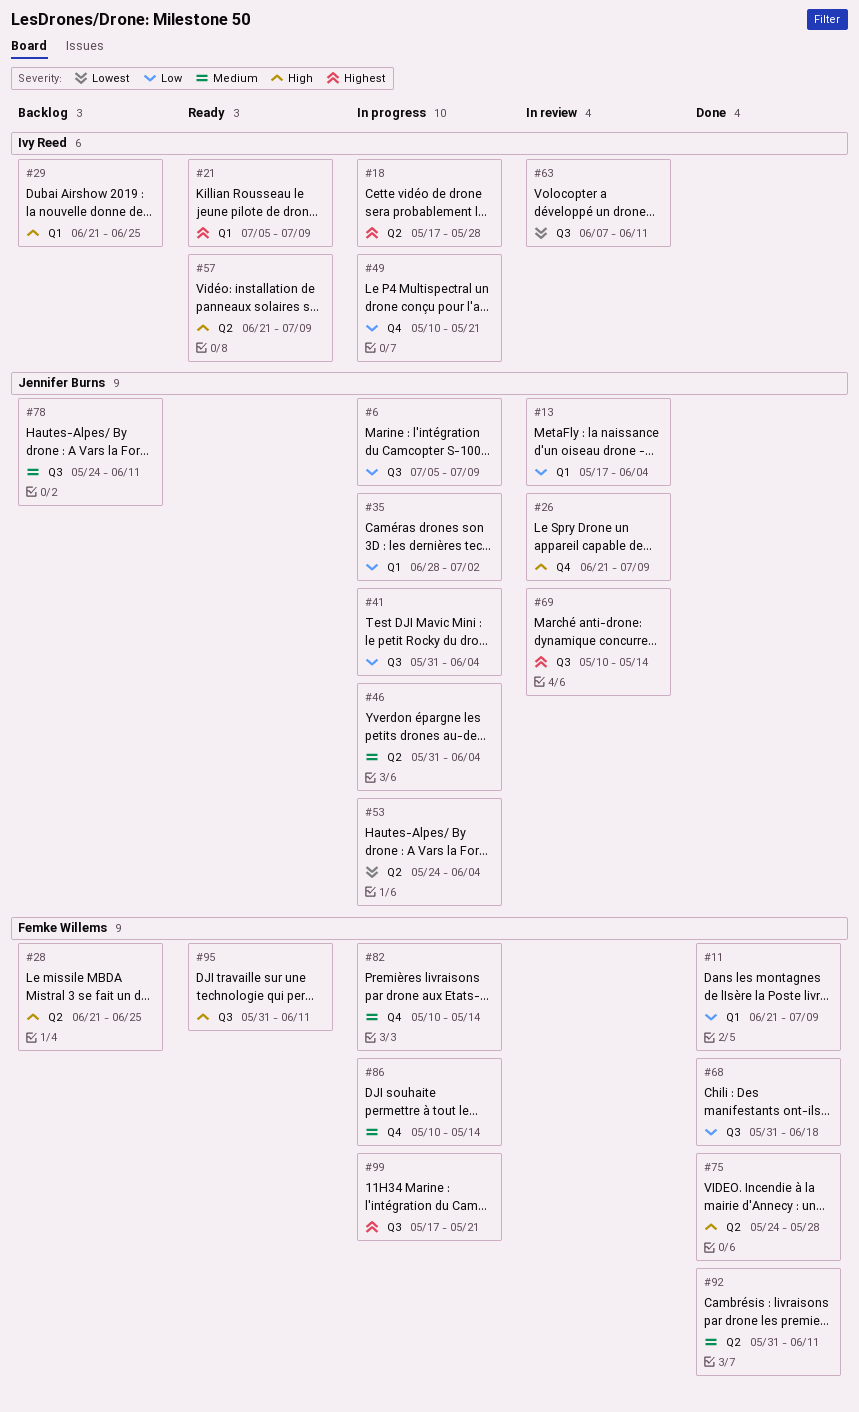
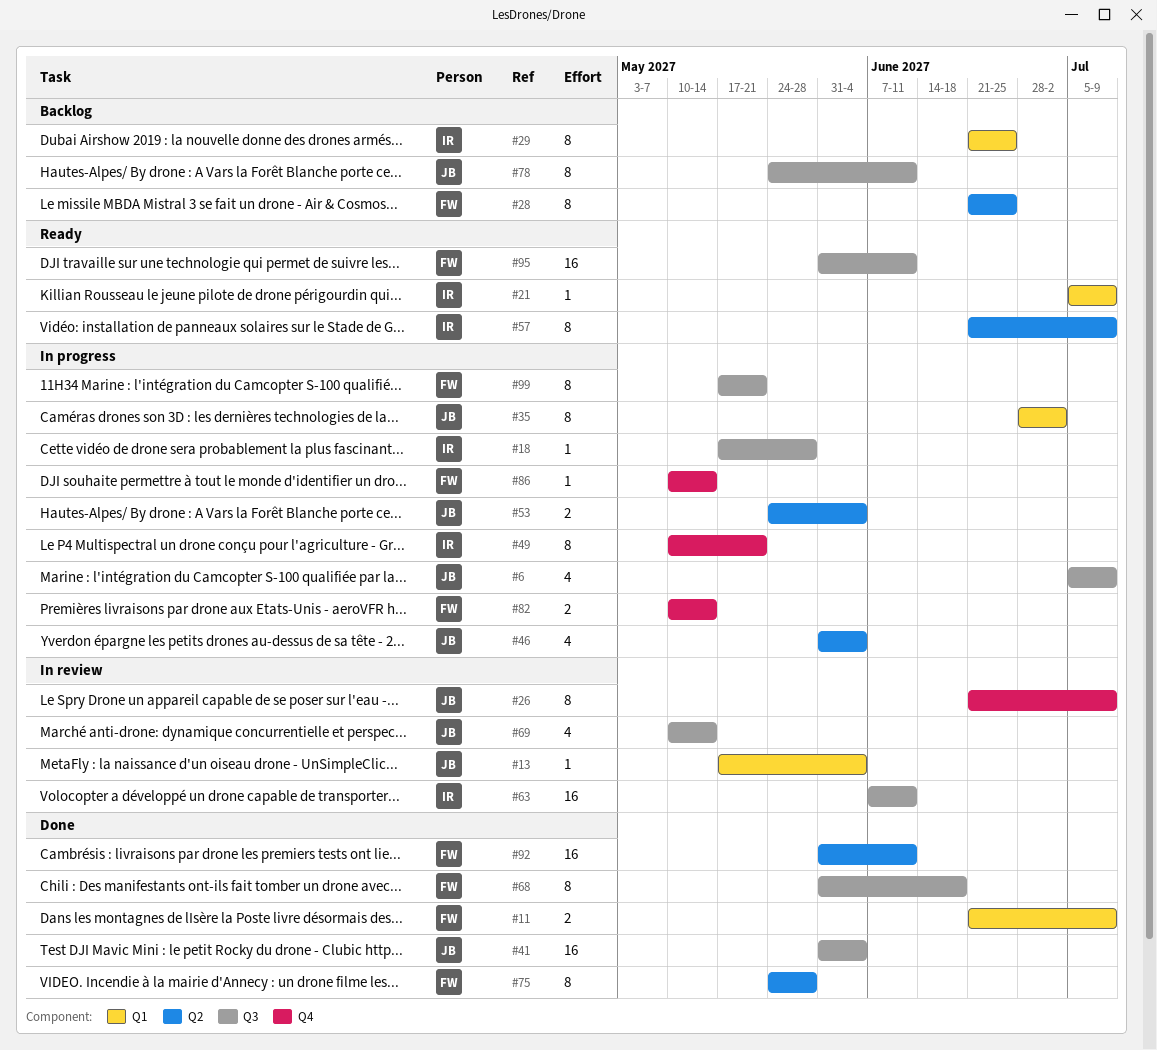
#18, label: Q2 -> Q3
#41, status: In progress -> Done

